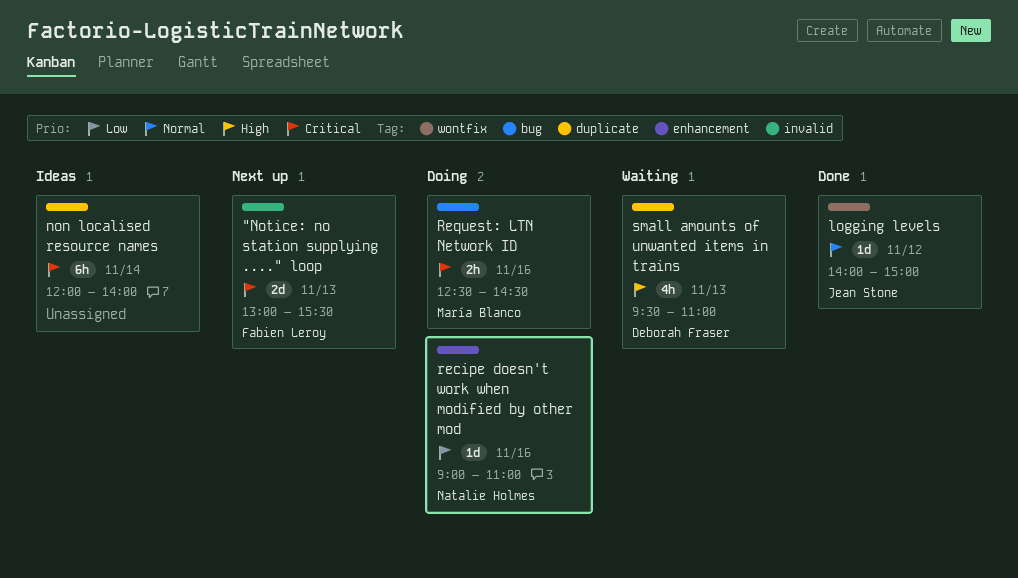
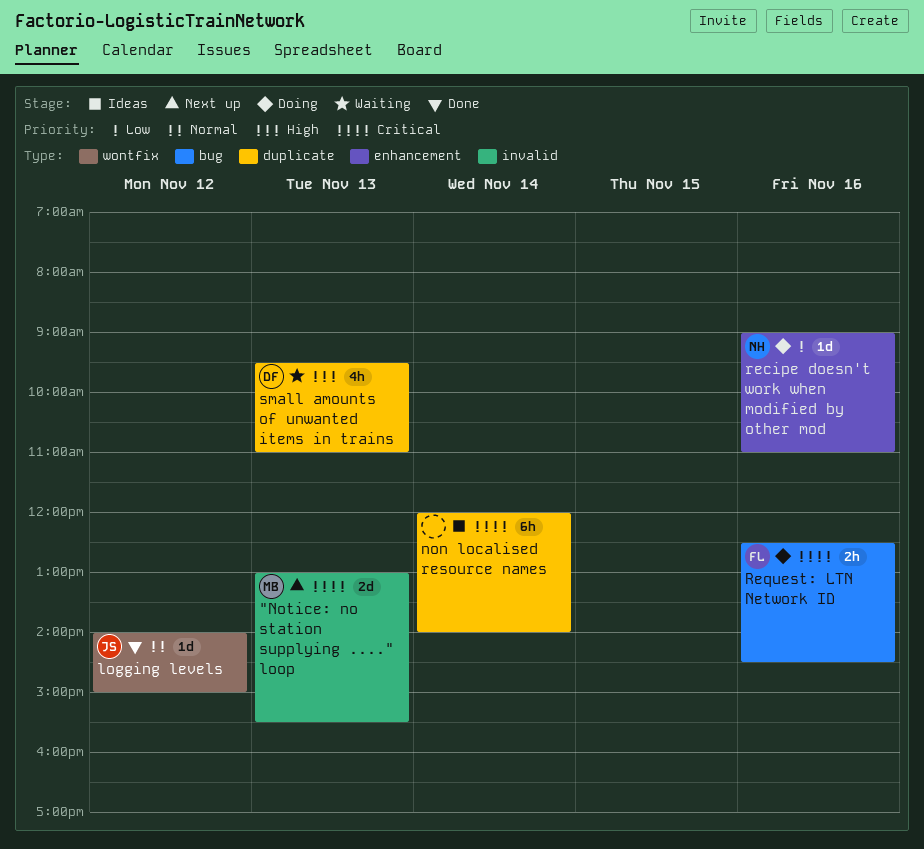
"Notice: no station supplying ...." loop, owner: Fabien Leroy -> María Blanco
Request: LTN Network ID, owner: María Blanco -> Fabien Leroy

